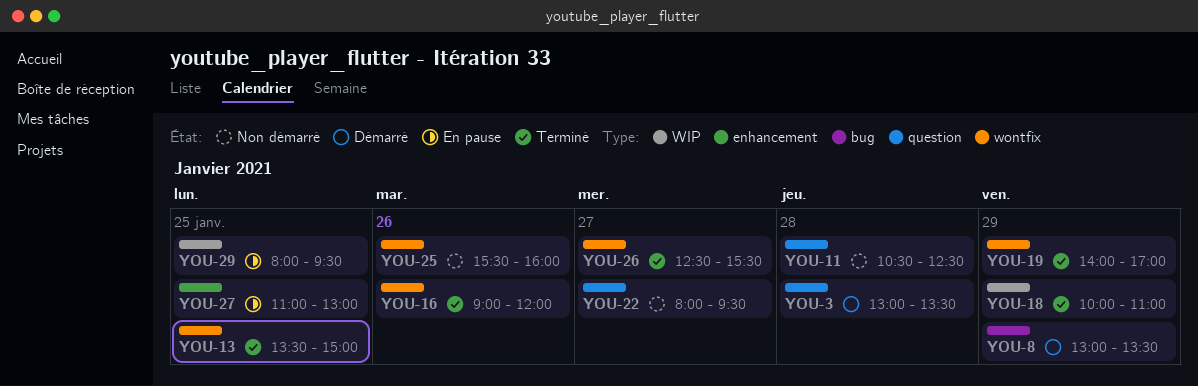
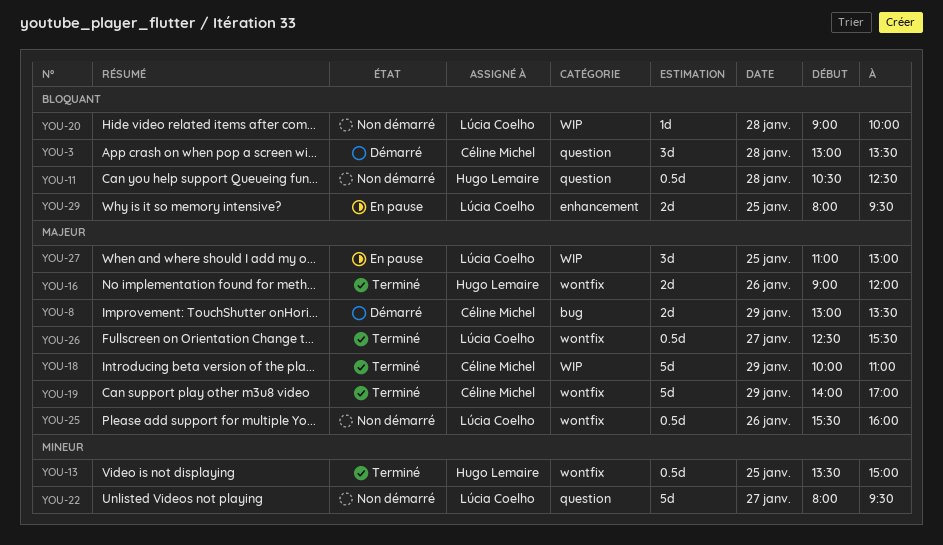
YOU-20: none -> present
YOU-27, label: enhancement -> WIP
YOU-29, label: WIP -> enhancement

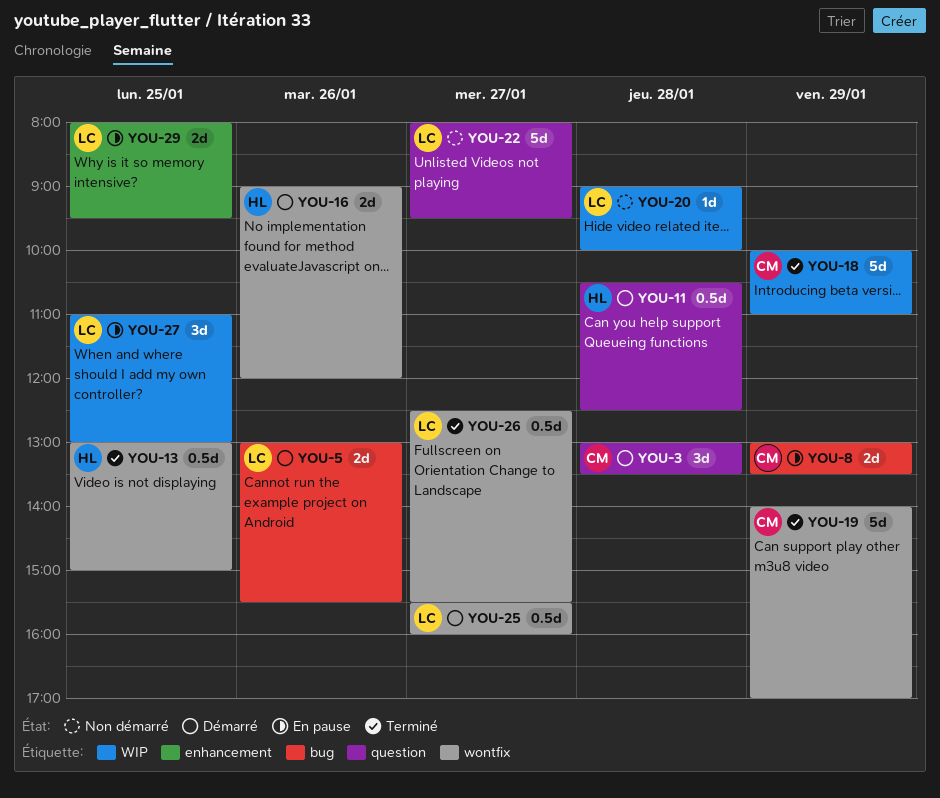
YOU-5: none -> present
YOU-8, status: Démarré -> En pause
YOU-11, status: Non démarré -> Démarré
YOU-13, begins: 13:30 -> 13:00
YOU-16, status: Terminé -> Démarré
YOU-25, status: Non démarré -> Démarré
YOU-25, day: Jan 26 -> Jan 27

